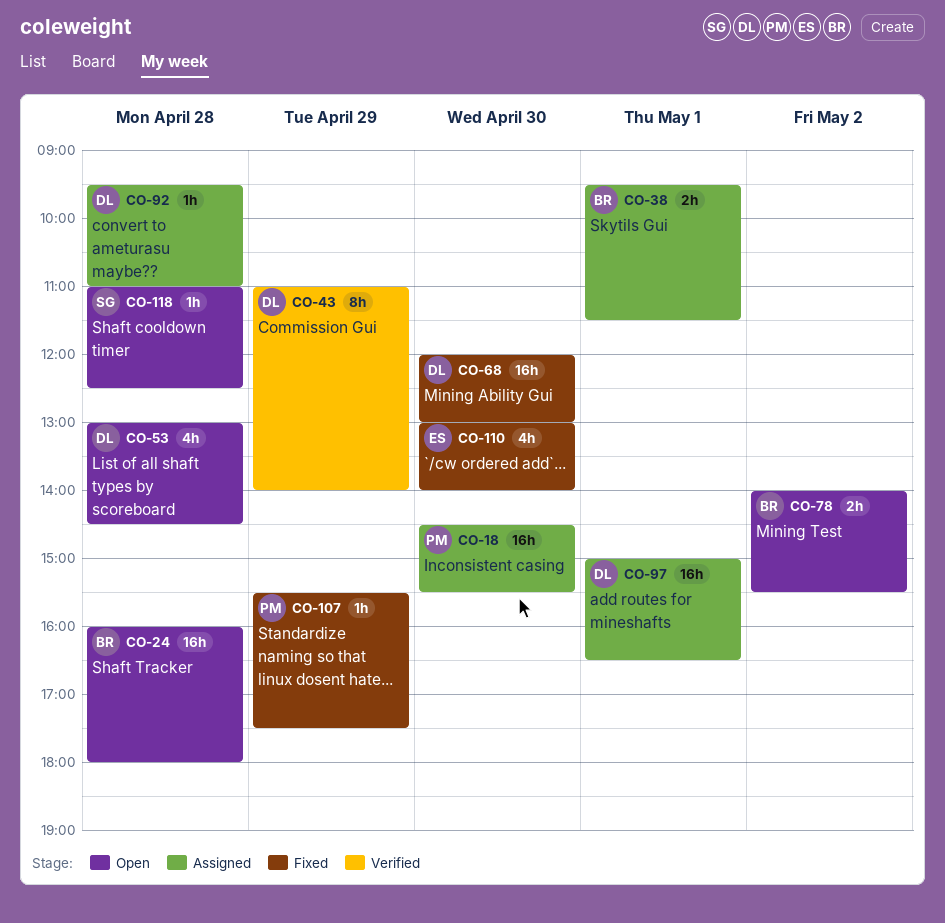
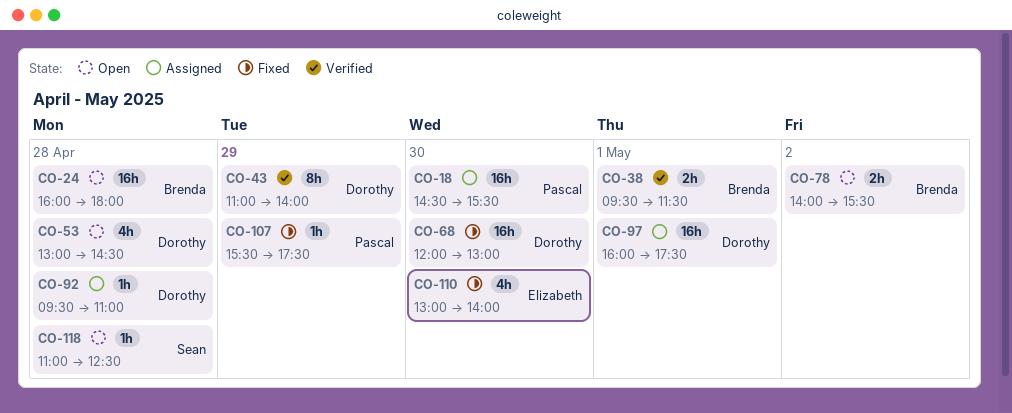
CO-38, status: Assigned -> Verified
CO-97, begins: 15:00 -> 16:00
CO-97, ends: 16:30 -> 17:30

